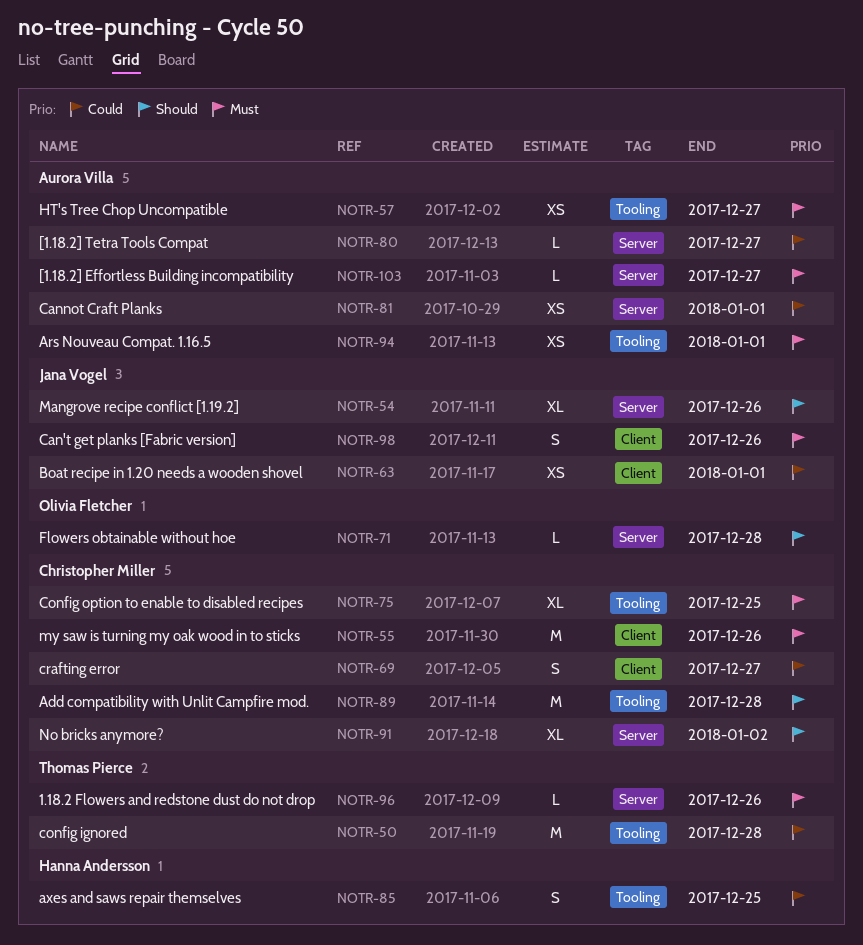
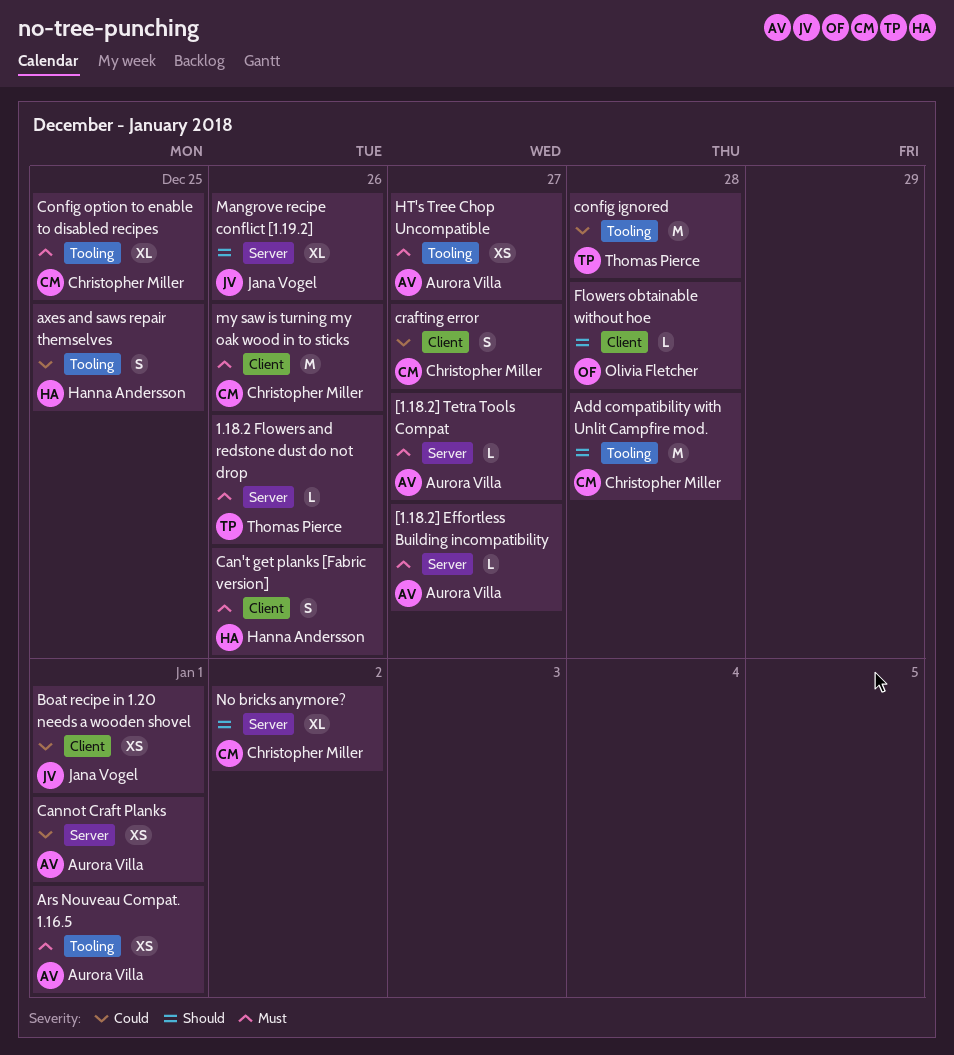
[1.18.2] Tetra Tools Compat, priority: Could -> Must
Can't get planks [Fabric version], owner: Jana Vogel -> Hanna Andersson
Flowers obtainable without hoe, label: Server -> Client

